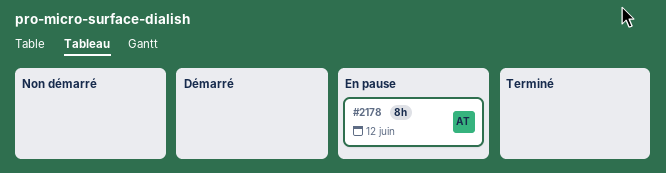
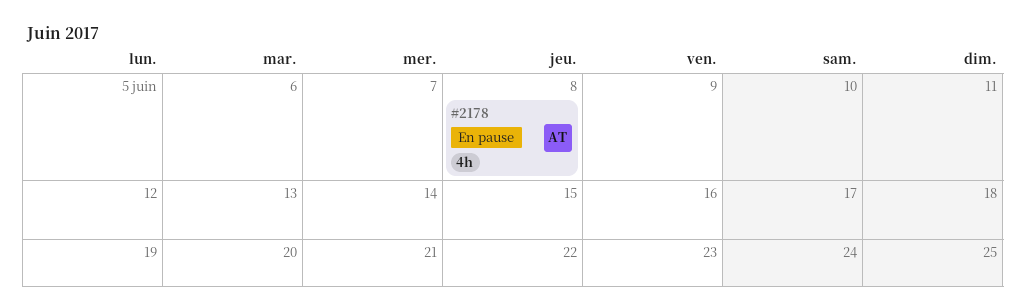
#2178, estimate: 8h -> 4h
#2178, due: Jun 12 -> Jun 8

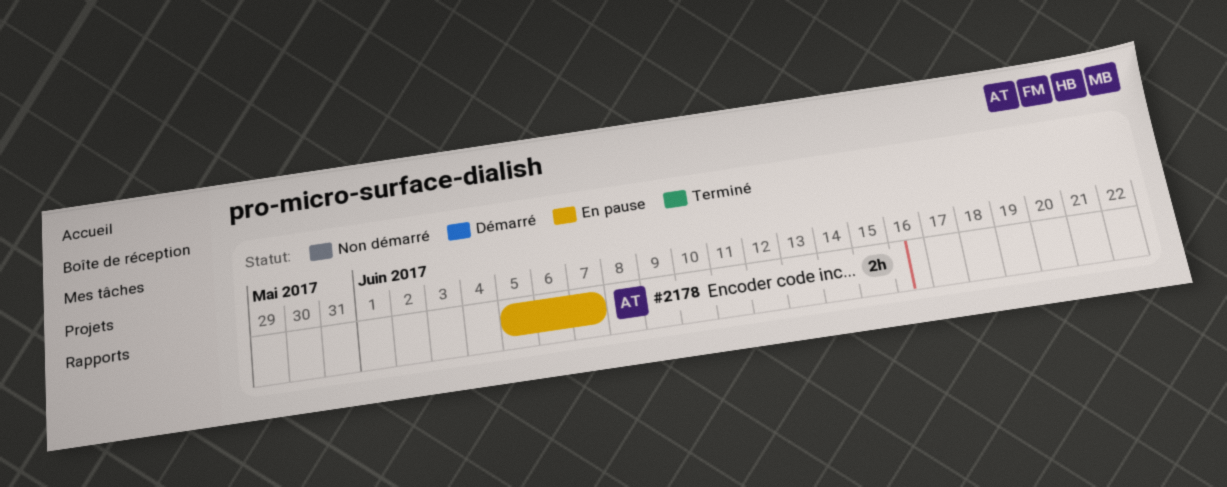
#2178, estimate: 4h -> 2h
#2178, due: Jun 8 -> Jun 7

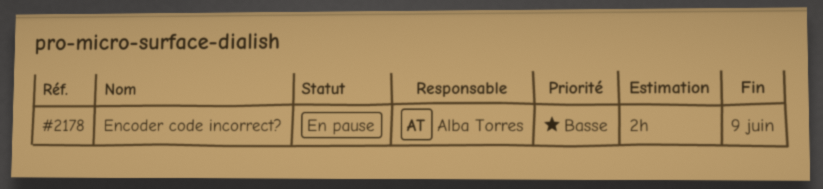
#2178, due: Jun 7 -> Jun 9

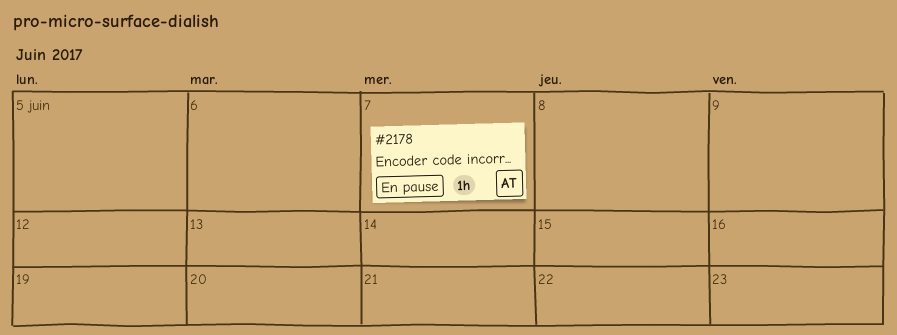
#2178, estimate: 2h -> 1h
#2178, due: Jun 9 -> Jun 7

